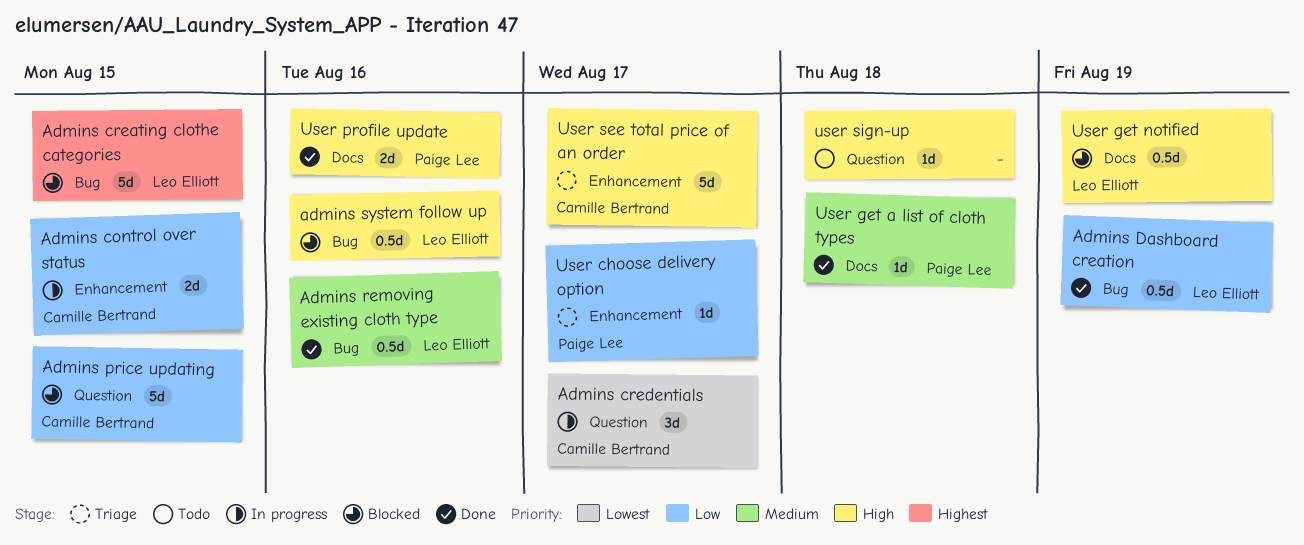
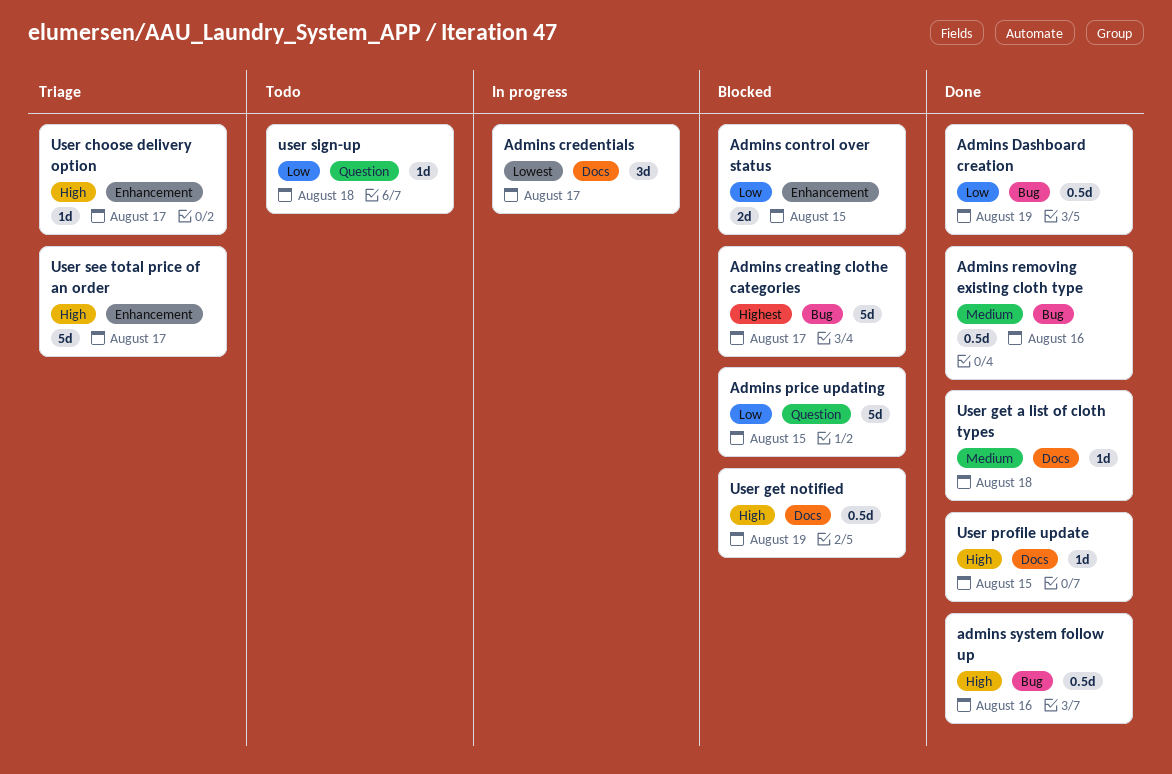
Admins control over status, status: In progress -> Blocked
Admins creating clothe categories, due: Aug 15 -> Aug 17
Admins credentials, label: Question -> Docs
admins system follow up, status: Blocked -> Done
User choose delivery option, priority: Low -> High
User profile update, estimate: 2d -> 1d
User profile update, due: Aug 16 -> Aug 15
user sign-up, priority: High -> Low

